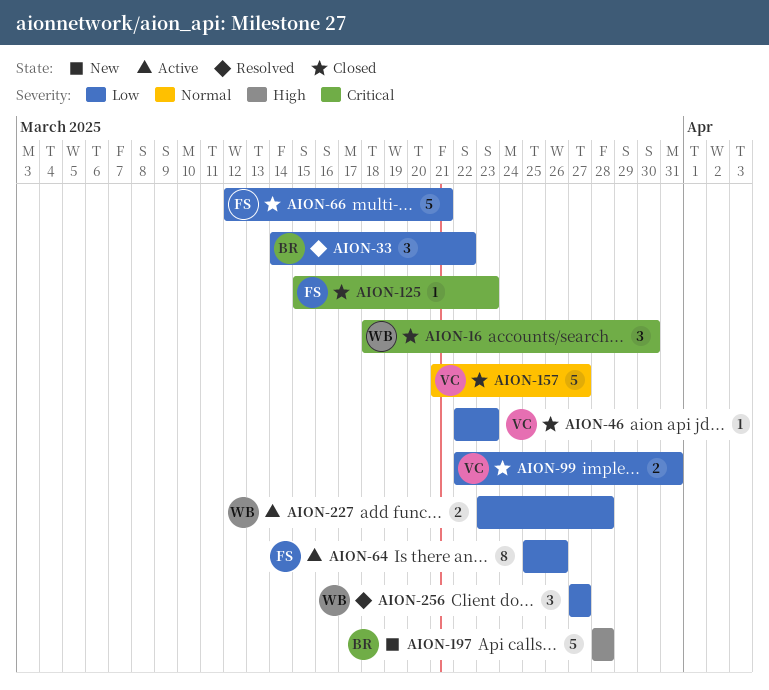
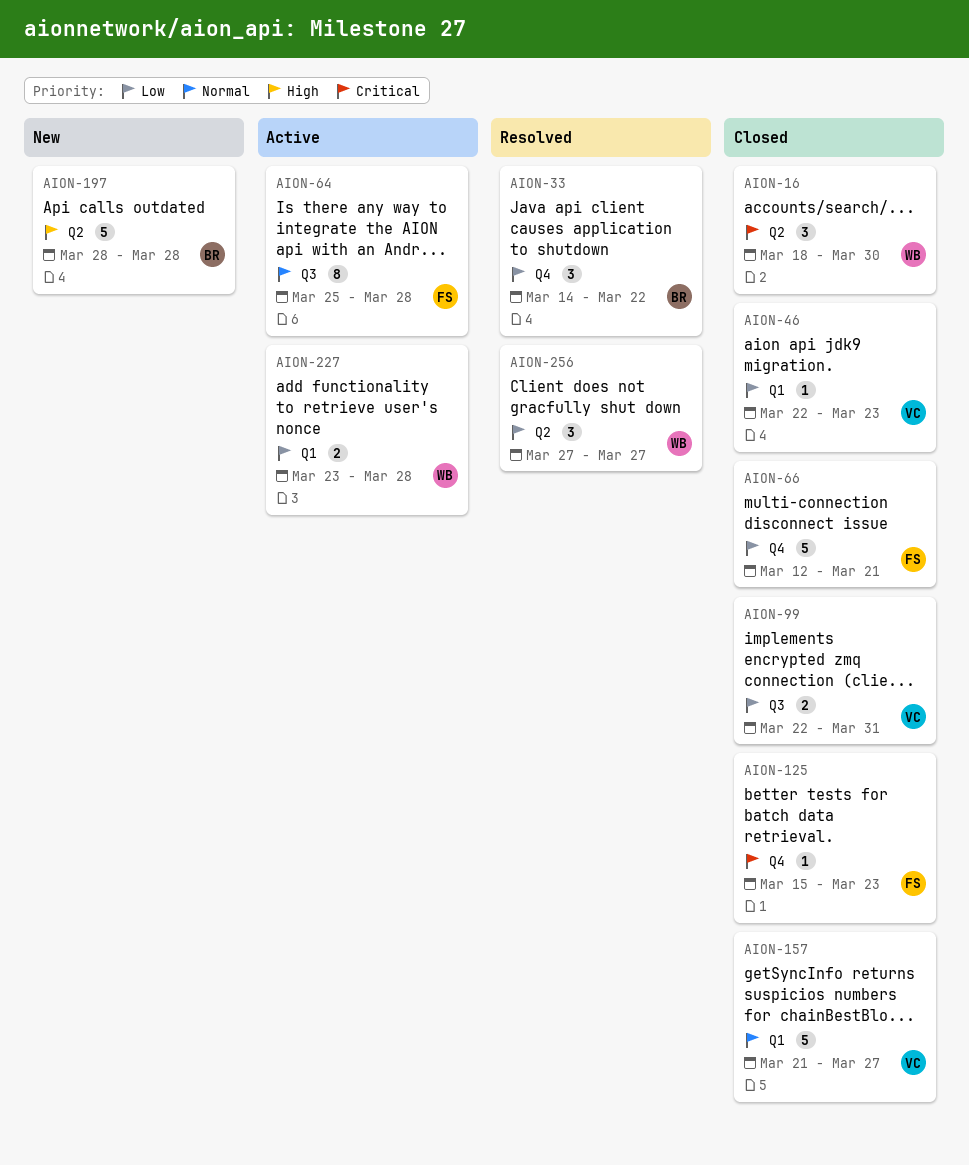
AION-64, priority: Low -> Normal
AION-64, due: Mar 26 -> Mar 28

